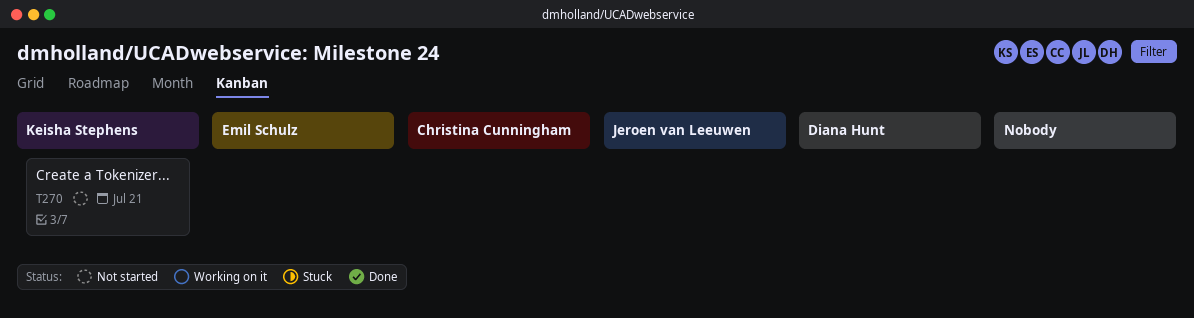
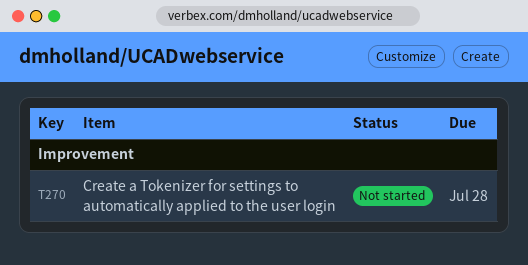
T270, due: Jul 21 -> Jul 28

